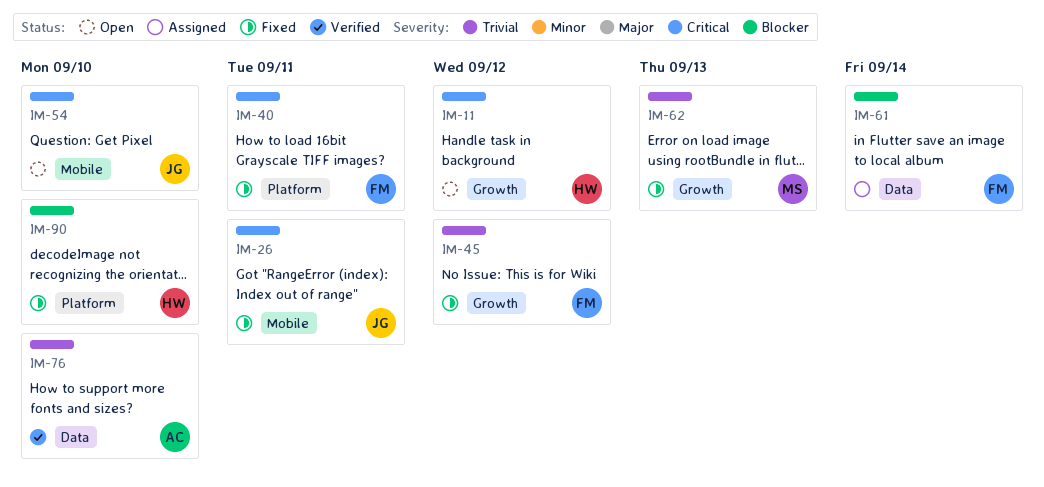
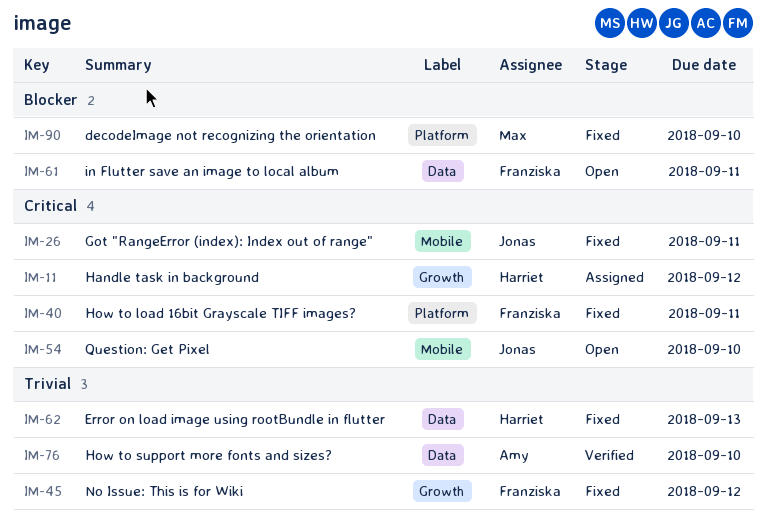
IM-11, status: Open -> Assigned
IM-61, status: Assigned -> Open
IM-61, due: Sep 14 -> Sep 11
IM-62, owner: Max -> Harriet
IM-62, label: Growth -> Data
IM-90, owner: Harriet -> Max

